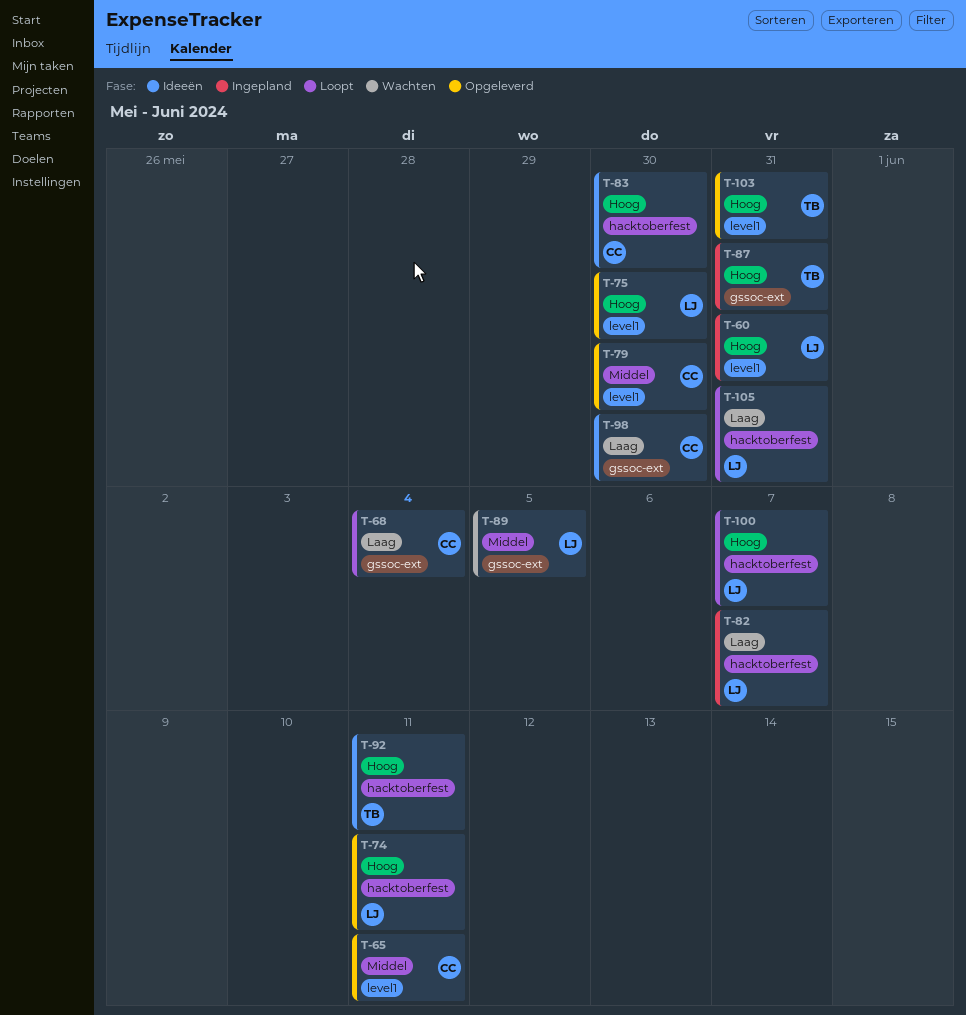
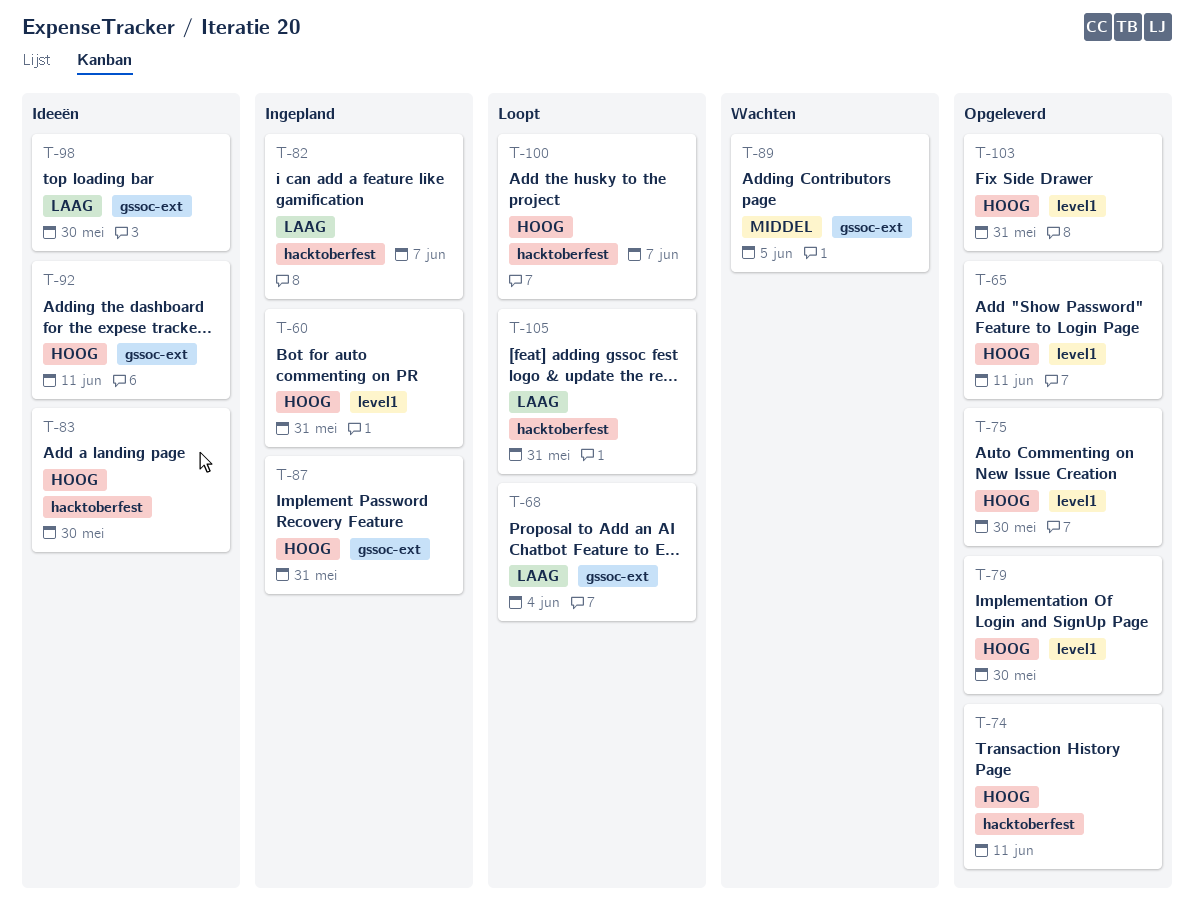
T-65, priority: Middel -> Hoog
T-79, priority: Middel -> Hoog
T-92, label: hacktoberfest -> gssoc-ext

